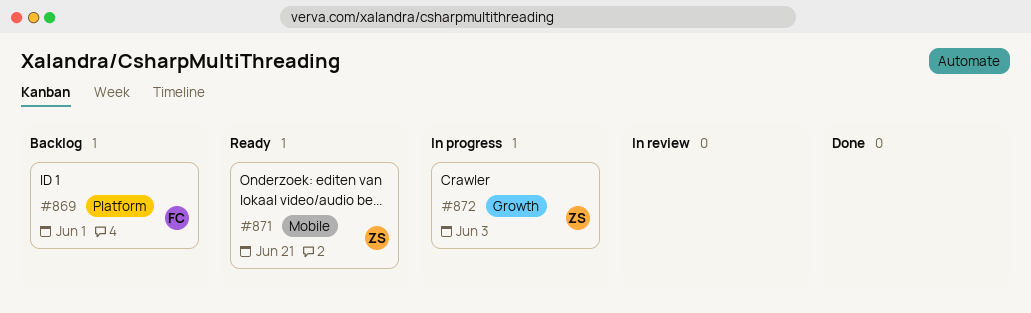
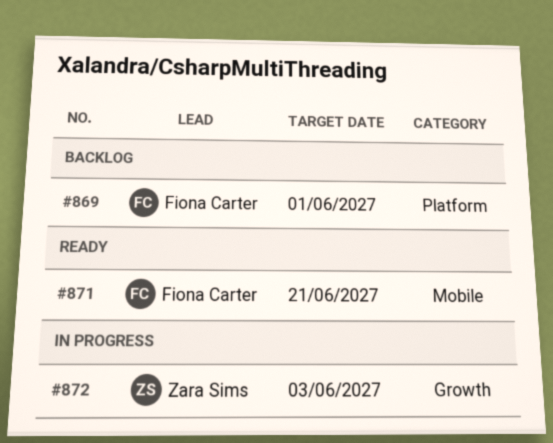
#871, owner: Zara Sims -> Fiona Carter

